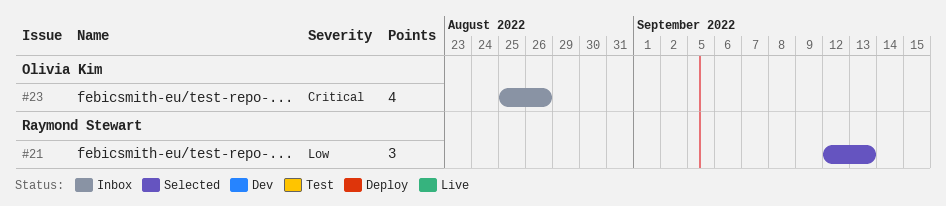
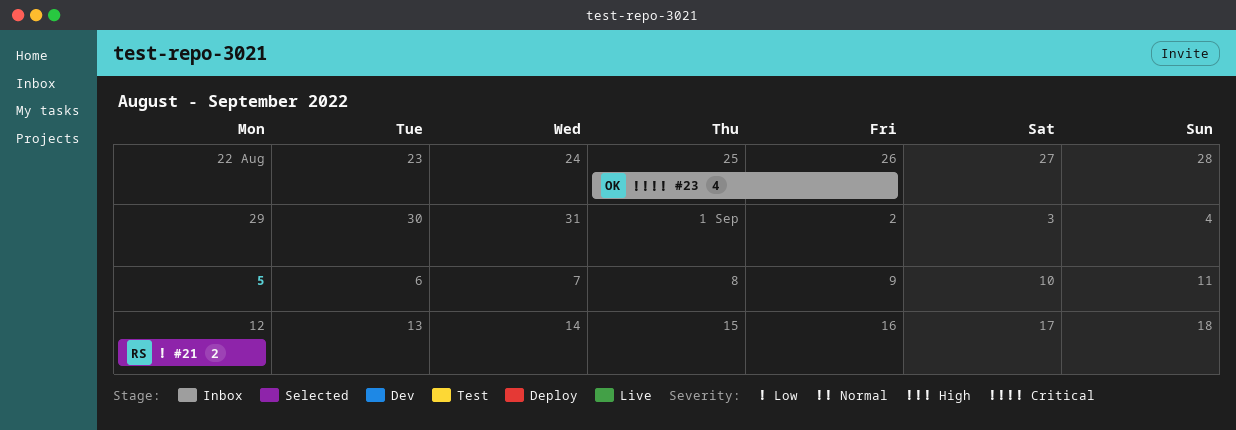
#21, estimate: 3 -> 2
#21, due: Sep 13 -> Sep 12

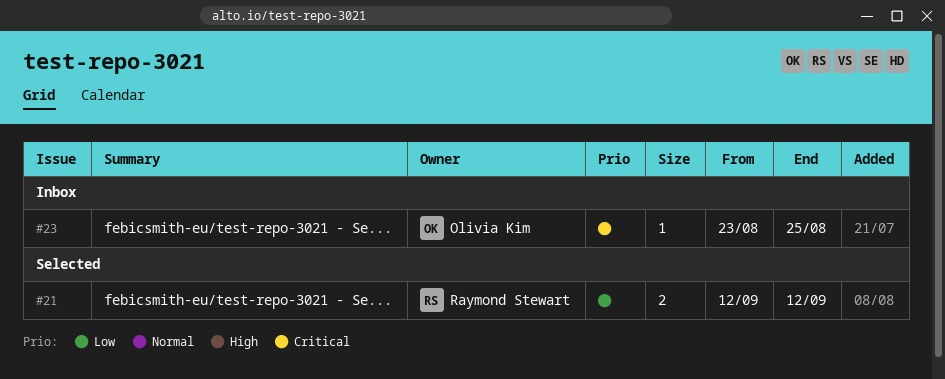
#23, estimate: 4 -> 1
#23, start: Aug 25 -> Aug 23
#23, due: Aug 26 -> Aug 25

